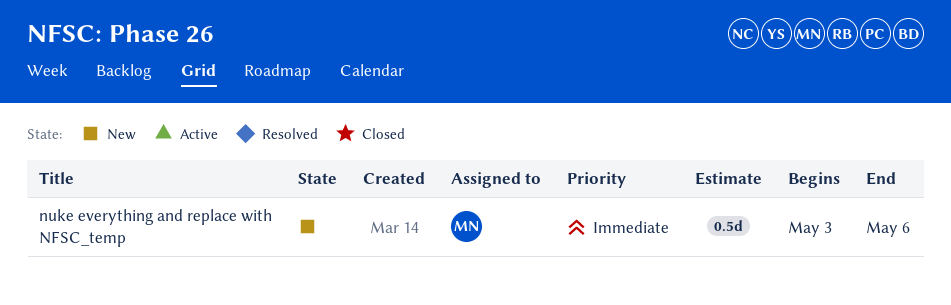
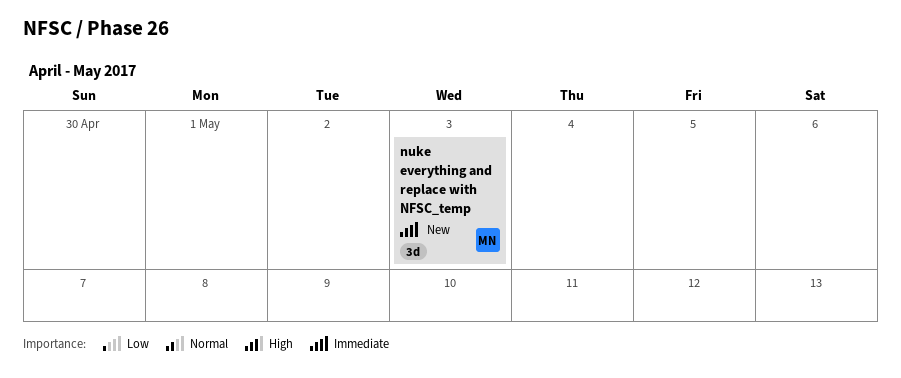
nuke everything and replace with NFSC_temp, estimate: 0.5d -> 3d
nuke everything and replace with NFSC_temp, due: May 6 -> May 3

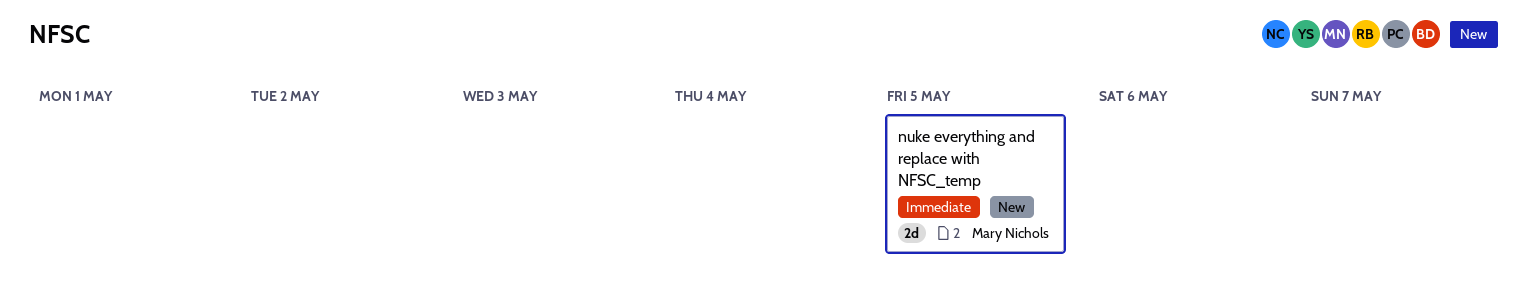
nuke everything and replace with NFSC_temp, estimate: 3d -> 2d
nuke everything and replace with NFSC_temp, due: May 3 -> May 5

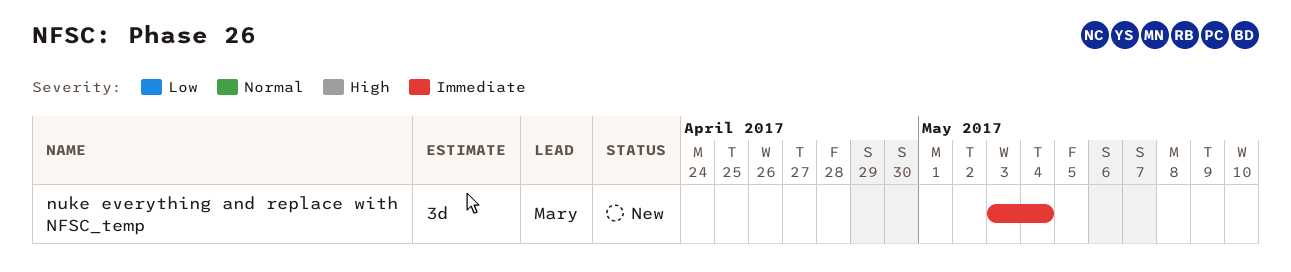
nuke everything and replace with NFSC_temp, estimate: 2d -> 3d
nuke everything and replace with NFSC_temp, due: May 5 -> May 4

